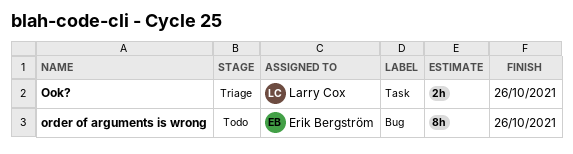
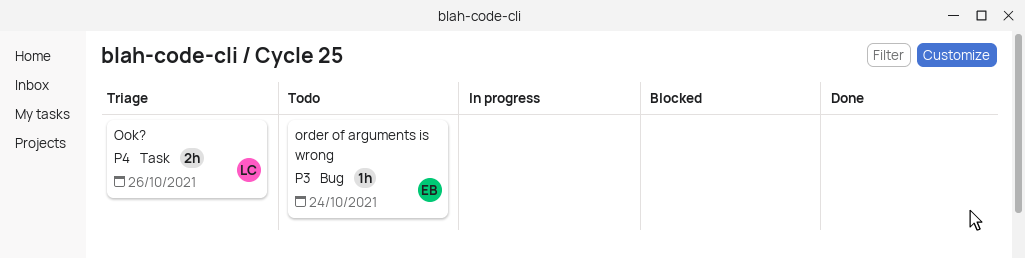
order of arguments is wrong, estimate: 8h -> 1h
order of arguments is wrong, due: Oct 26 -> Oct 24

